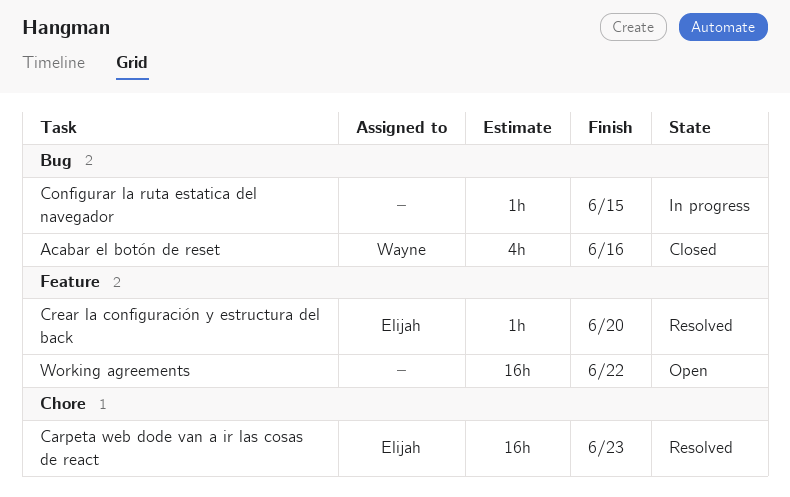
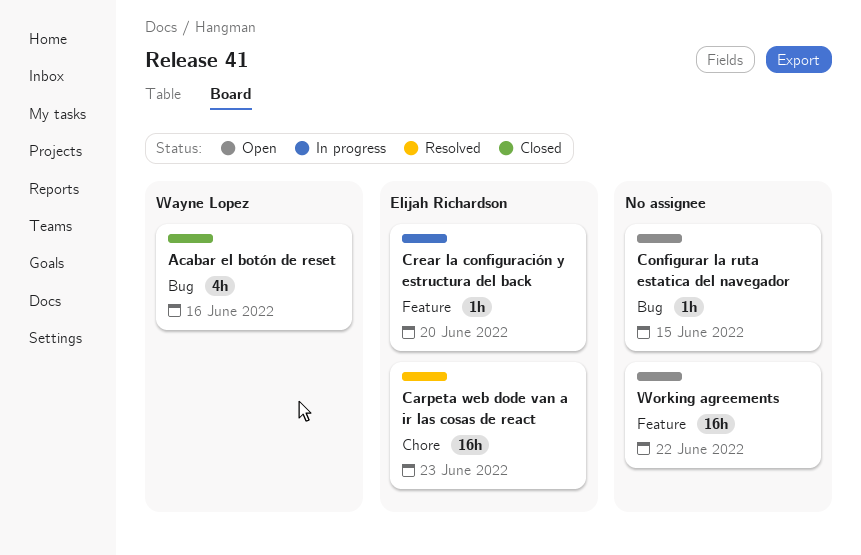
Configurar la ruta estatica del navegador, status: In progress -> Open
Crear la configuración y estructura del back, status: Resolved -> In progress

